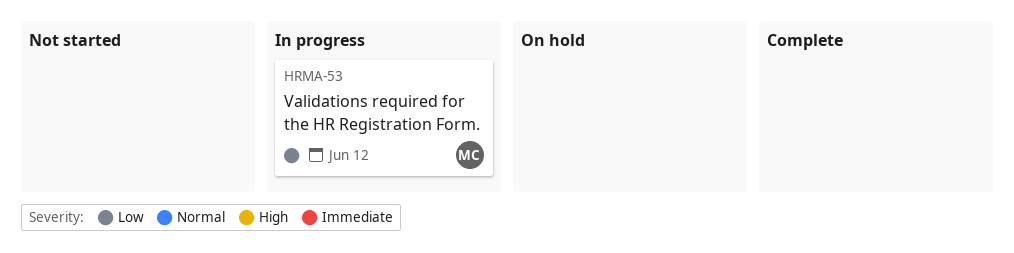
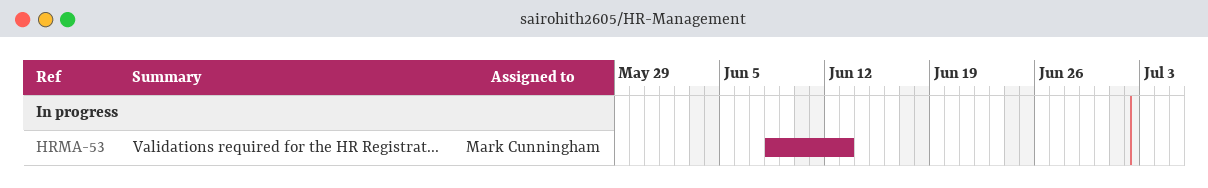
HRMA-53, due: Jun 12 -> Jun 13

